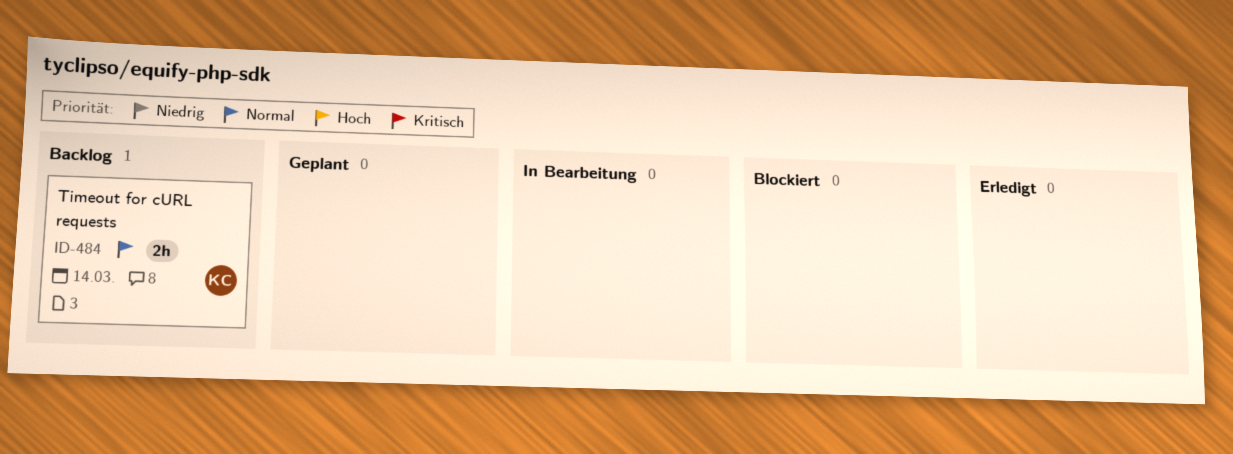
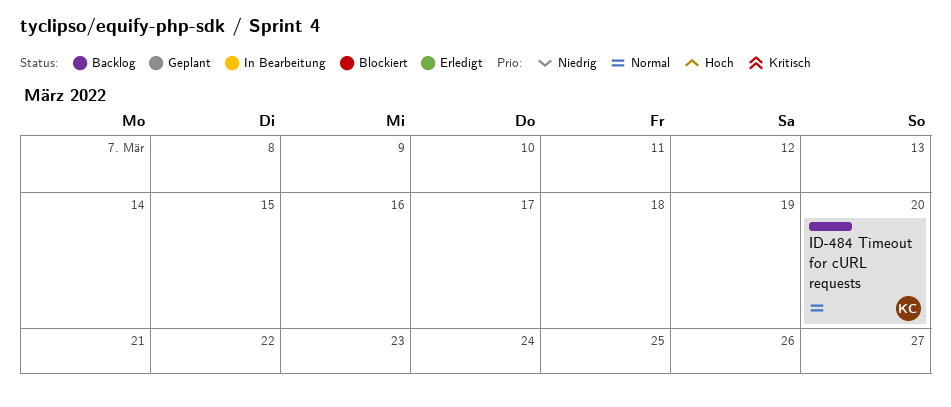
ID-484, due: Mar 14 -> Mar 20

